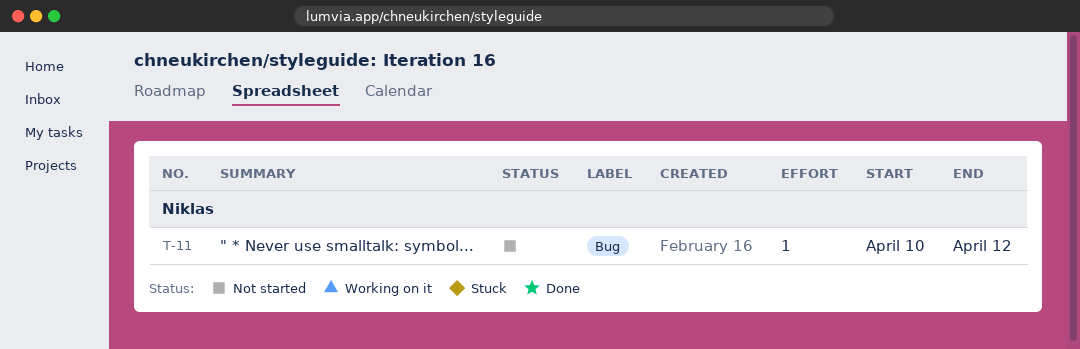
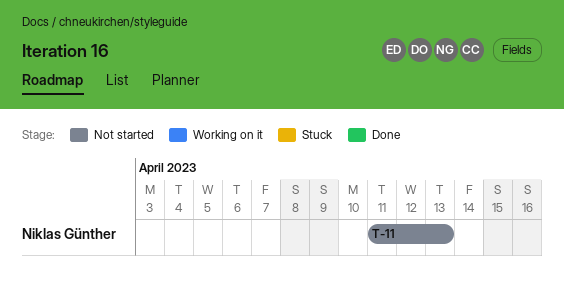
T-11, start: Apr 10 -> Apr 11
T-11, due: Apr 12 -> Apr 13

